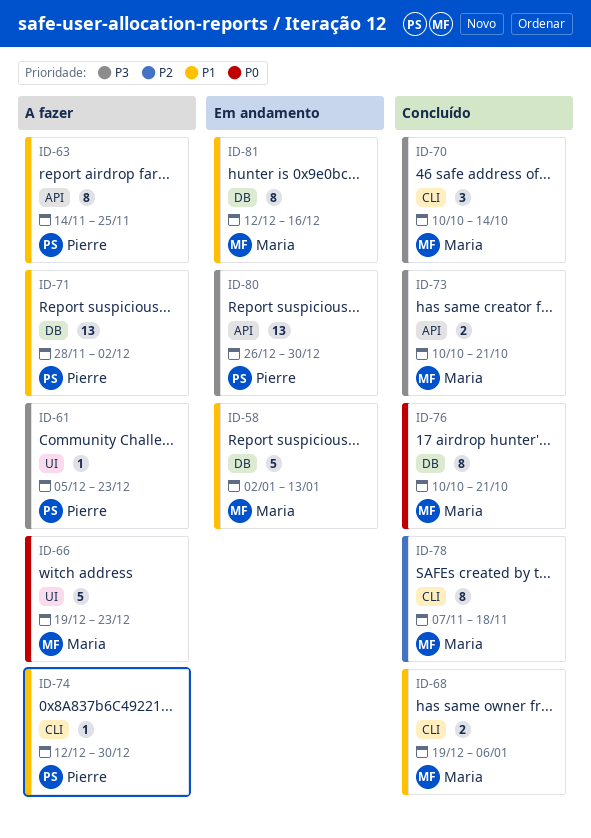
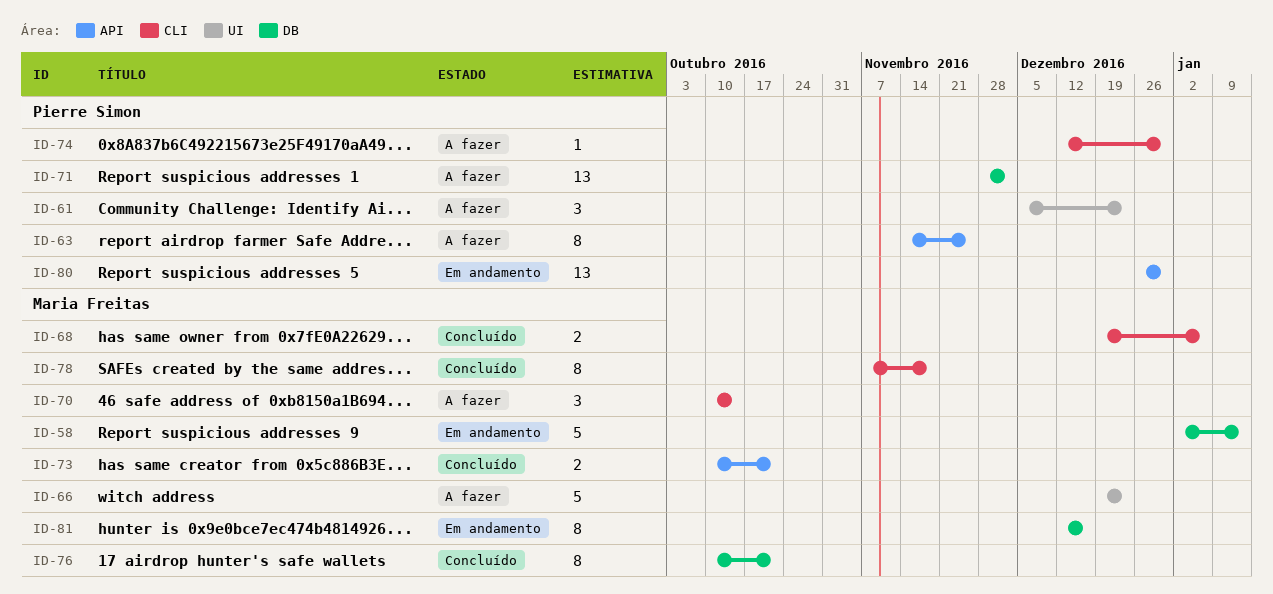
ID-61, estimate: 1 -> 3
ID-70, status: Concluído -> A fazer

